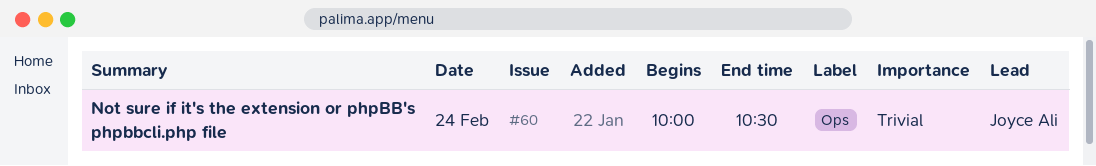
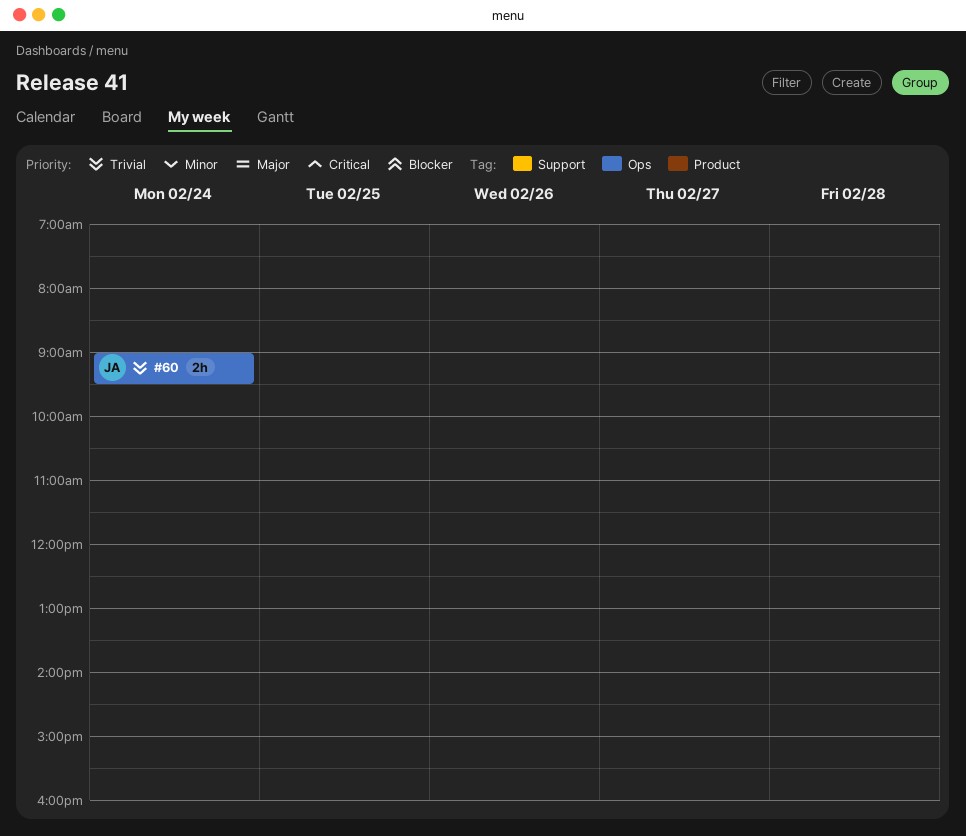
#60, begins: 10:00 -> 09:00
#60, ends: 10:30 -> 09:30

